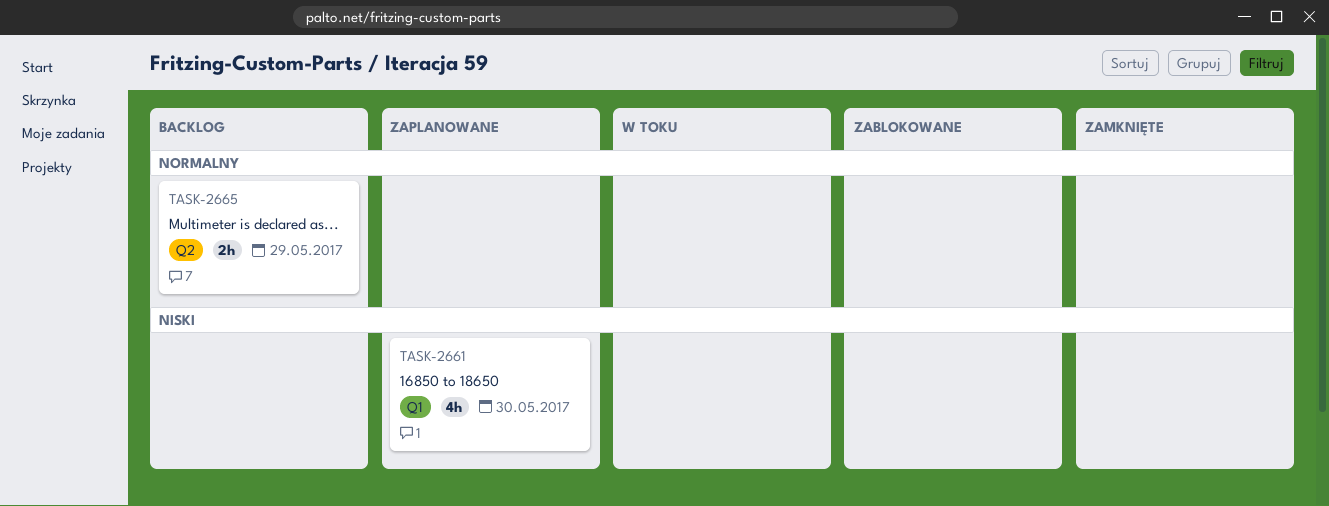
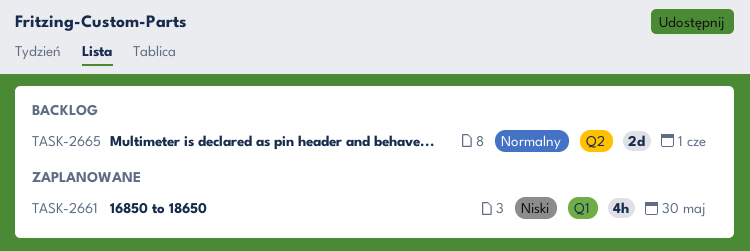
TASK-2665, estimate: 2h -> 2d
TASK-2665, due: May 29 -> Jun 1

